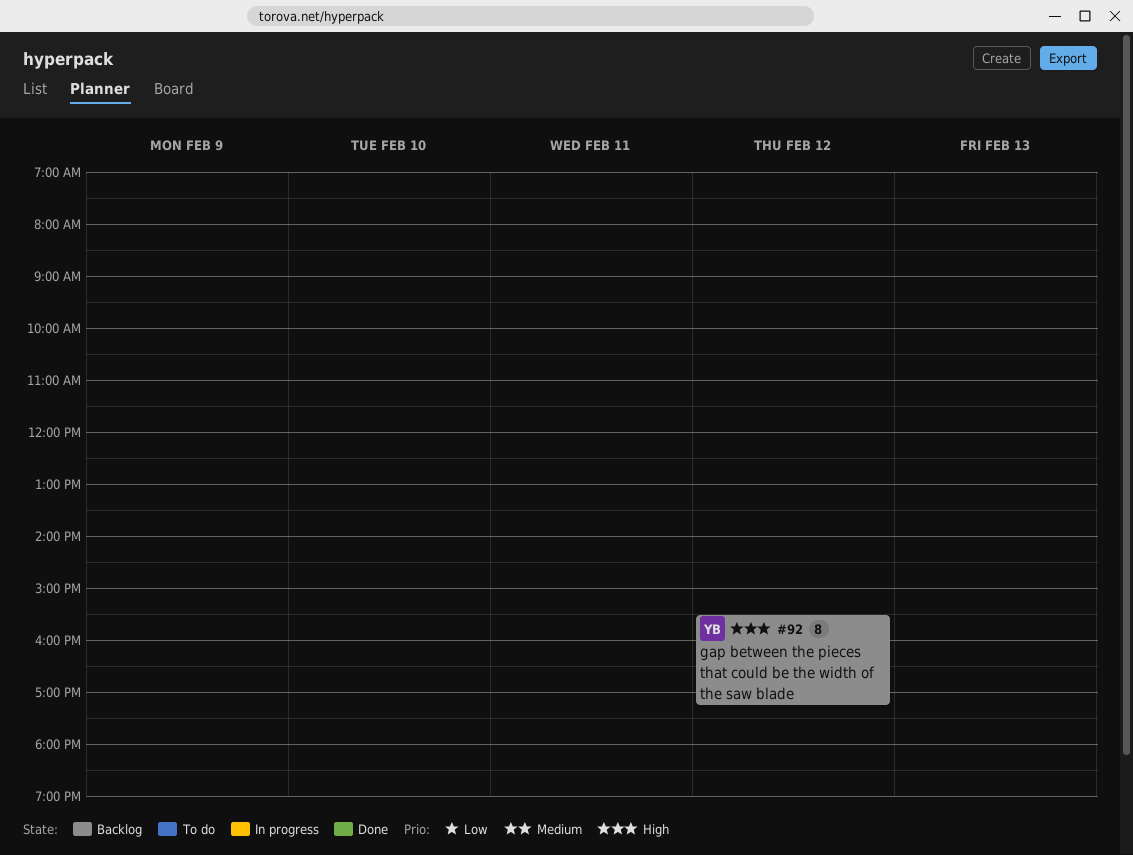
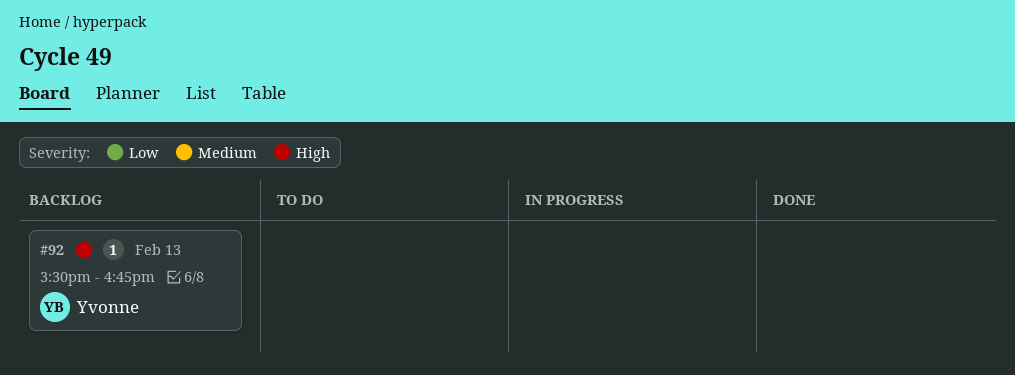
#92, estimate: 8 -> 1
#92, day: Feb 12 -> Feb 13
#92, ends: 17:15 -> 16:45

